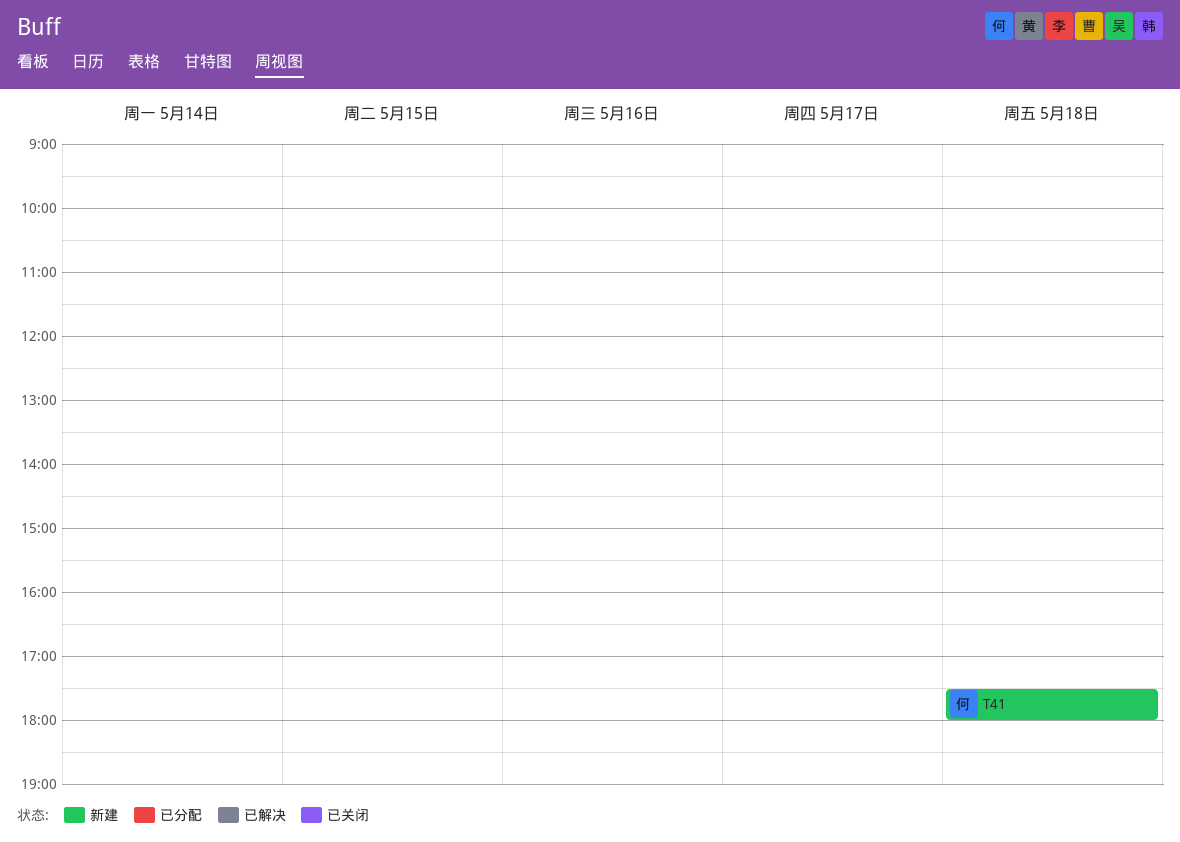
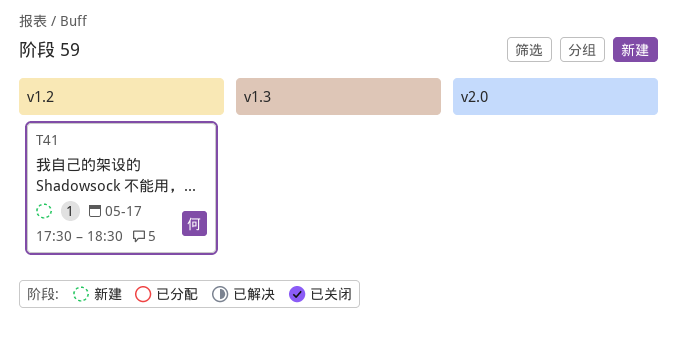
T41, day: May 18 -> May 17
T41, ends: 18:00 -> 18:30

